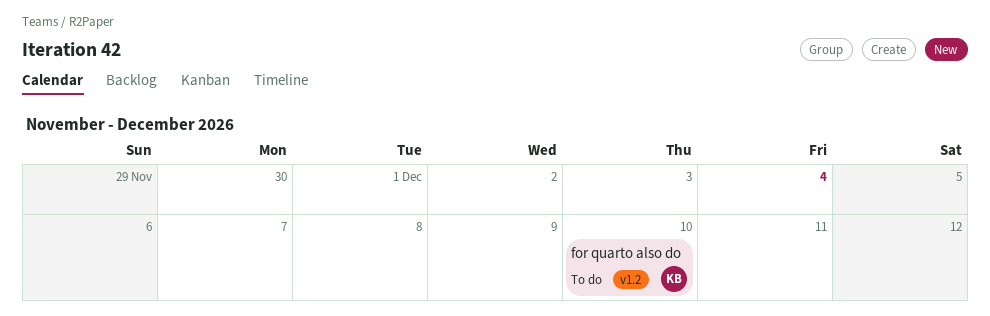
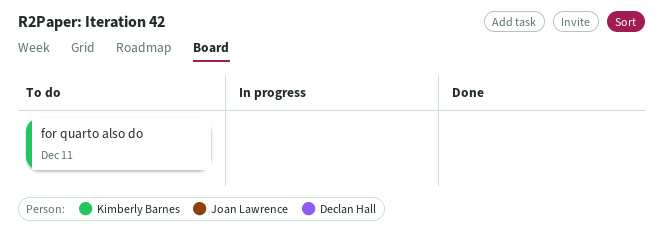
for quarto also do, due: Dec 10 -> Dec 11

